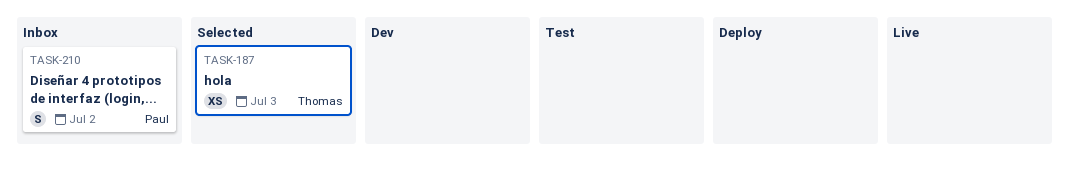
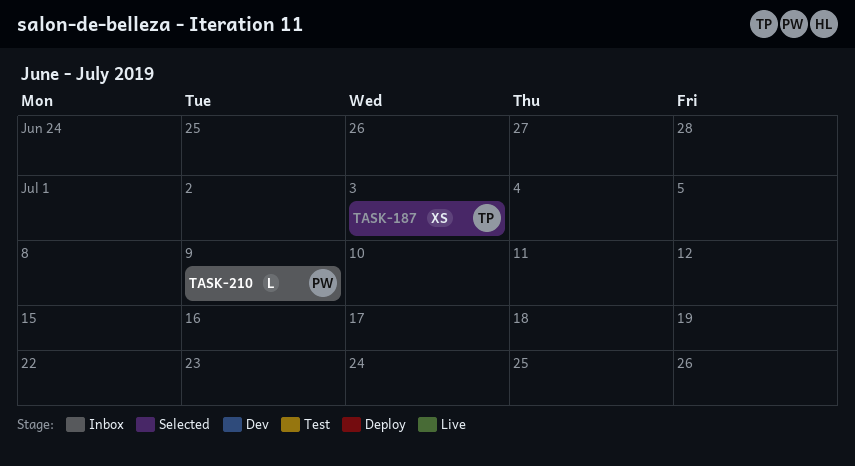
TASK-210, estimate: S -> L
TASK-210, due: Jul 2 -> Jul 9

